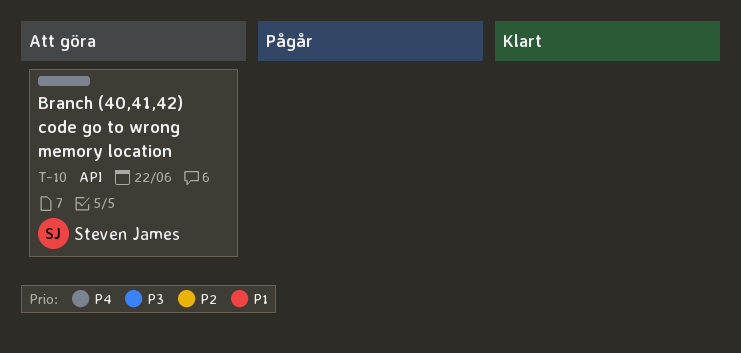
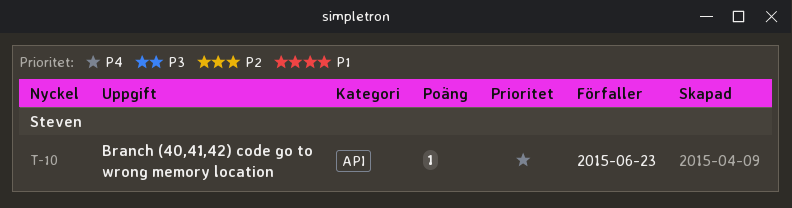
T-10, due: Jun 22 -> Jun 23

